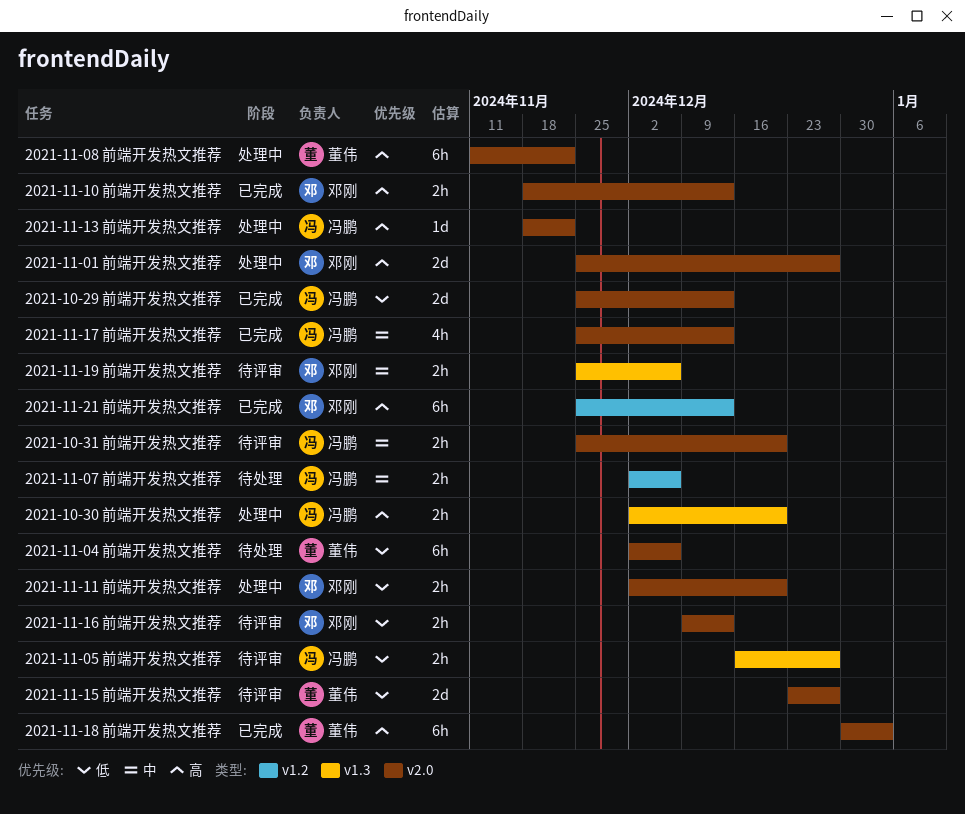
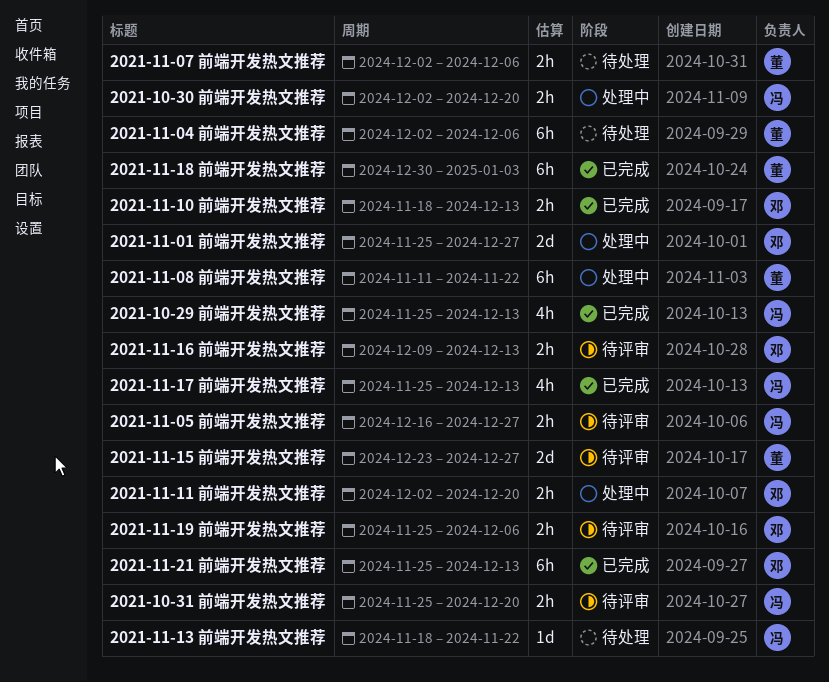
2021-10-29 前端开发热文推荐, estimate: 2d -> 4h
2021-11-07 前端开发热文推荐, owner: 冯鹏 -> 董伟
2021-11-13 前端开发热文推荐, status: 处理中 -> 待处理

